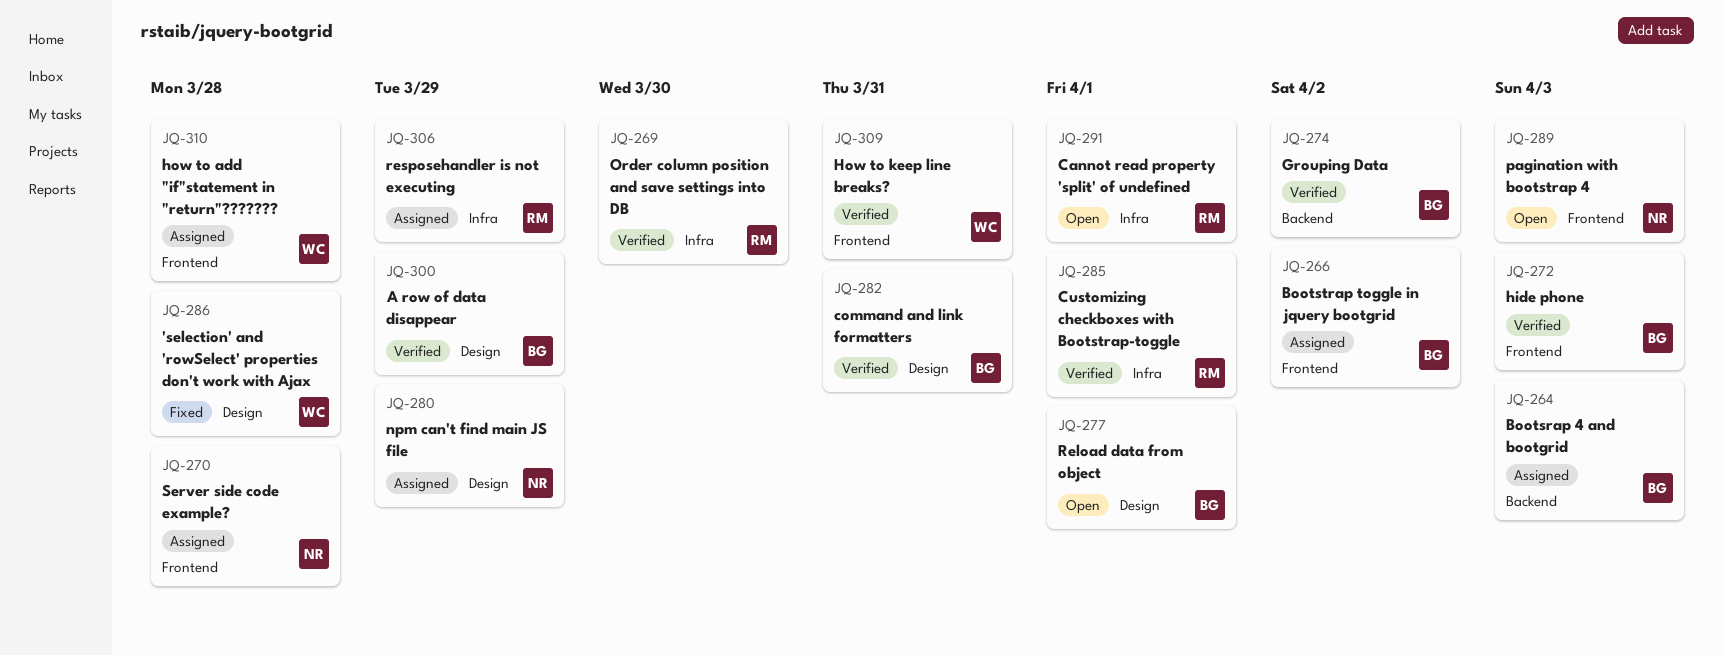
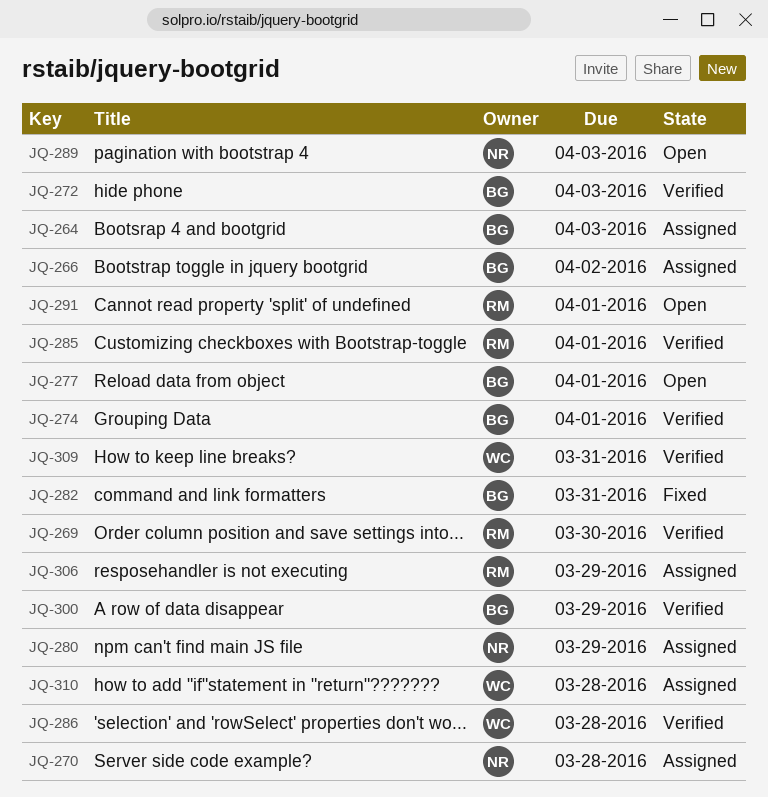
JQ-274, due: Apr 2 -> Apr 1
JQ-282, status: Verified -> Fixed
JQ-286, status: Fixed -> Verified

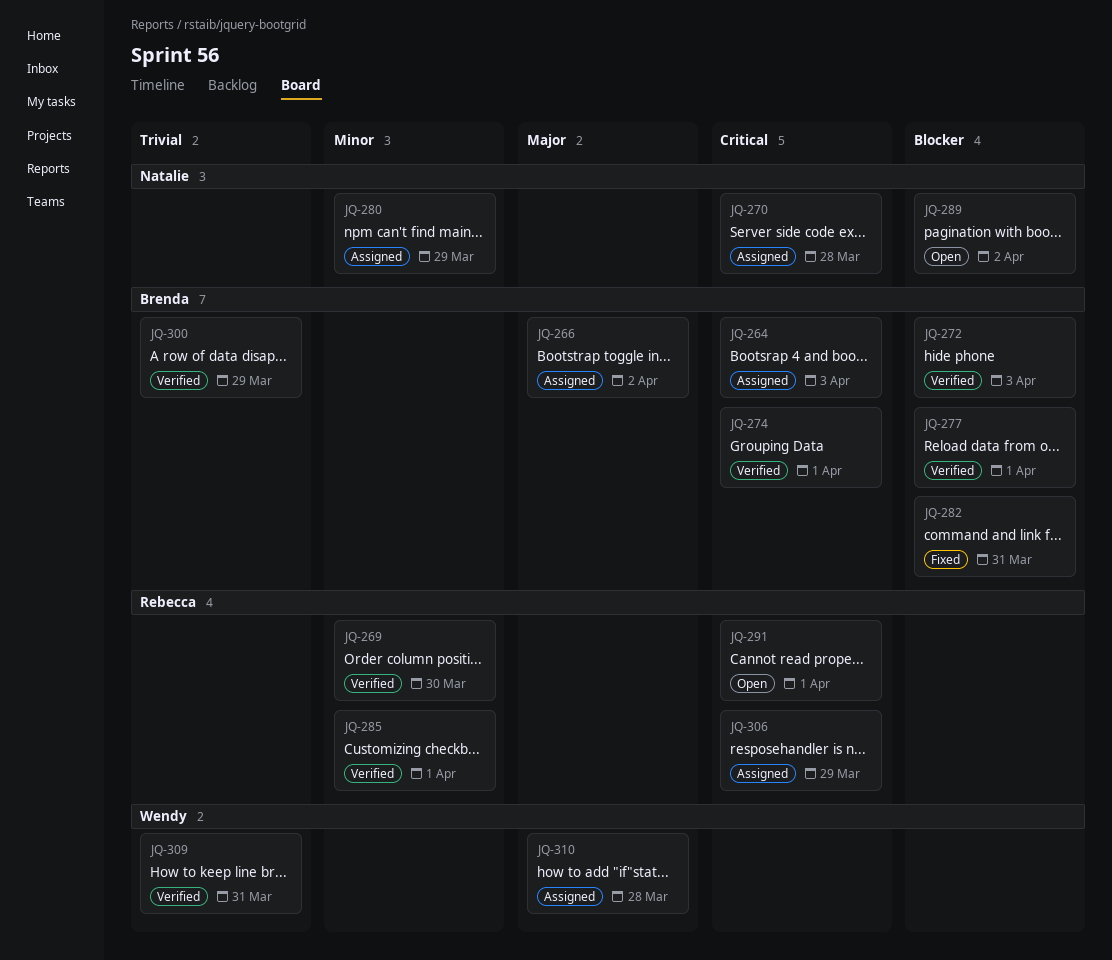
JQ-277, status: Open -> Verified
JQ-286: present -> none
JQ-289, due: Apr 3 -> Apr 2

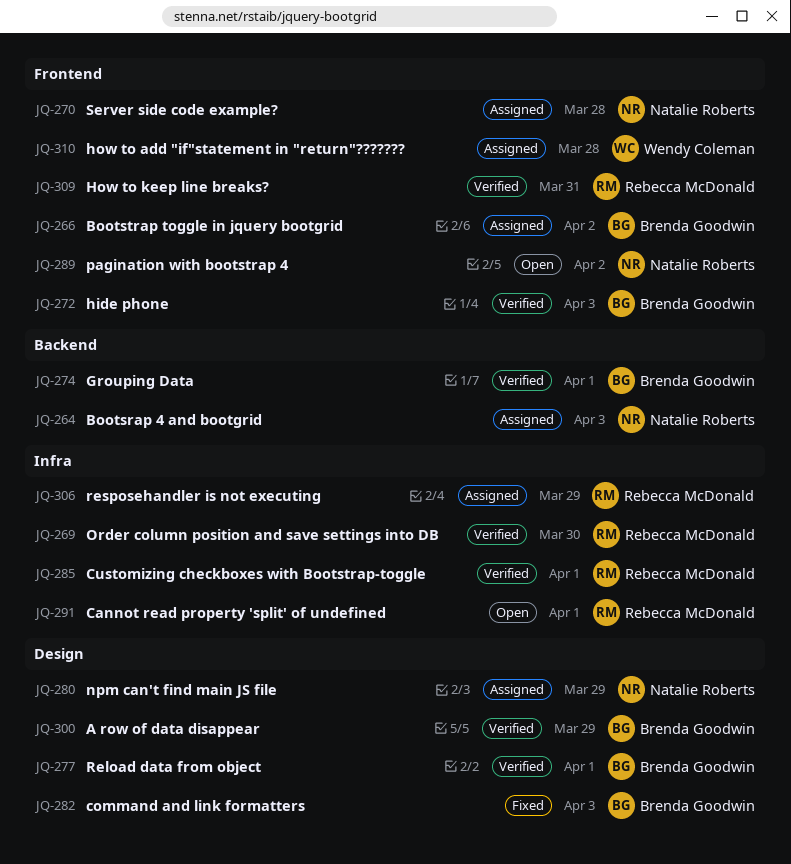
JQ-264, owner: Brenda Goodwin -> Natalie Roberts
JQ-282, due: Mar 31 -> Apr 3
JQ-309, owner: Wendy Coleman -> Rebecca McDonald

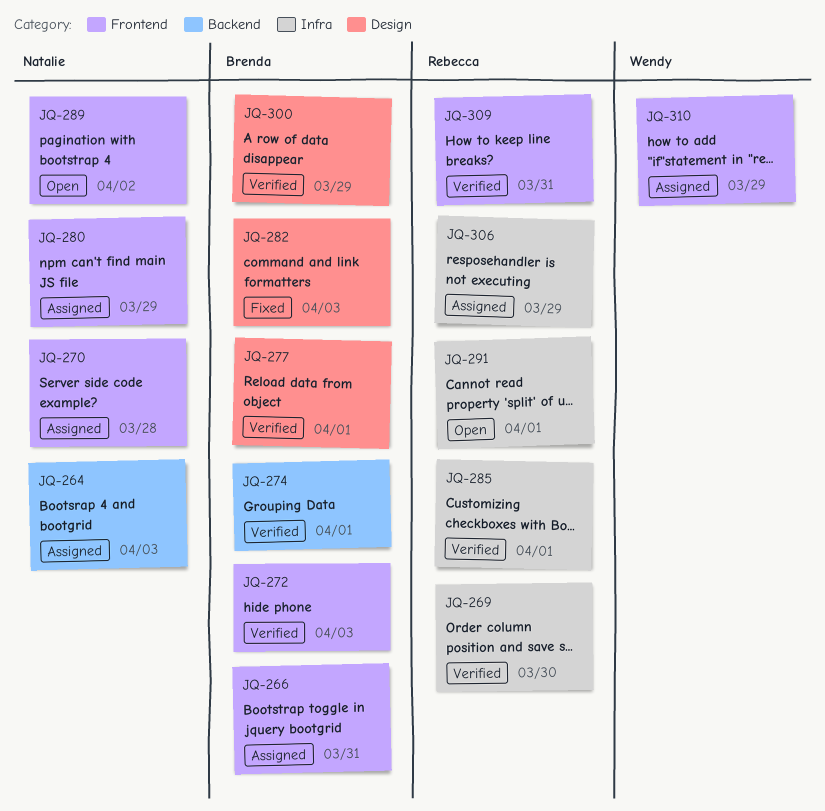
JQ-266, due: Apr 2 -> Mar 31
JQ-280, label: Design -> Frontend
JQ-310, due: Mar 28 -> Mar 29

